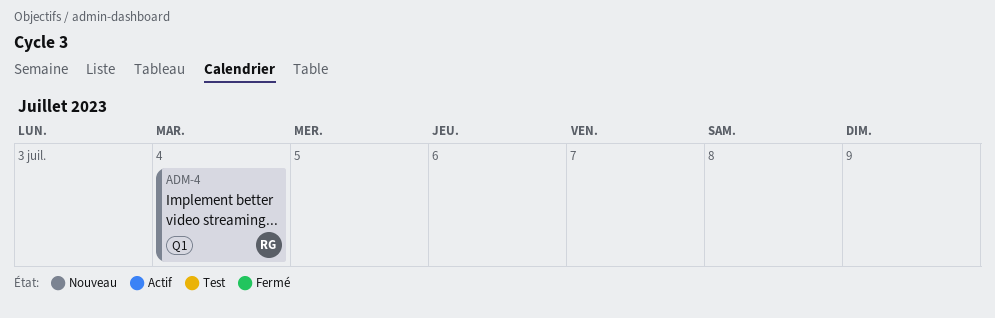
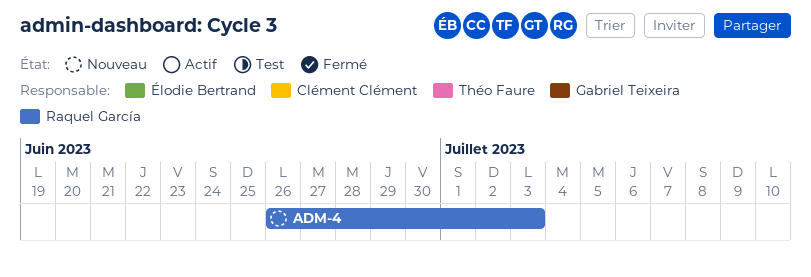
ADM-4, due: Jul 4 -> Jul 3

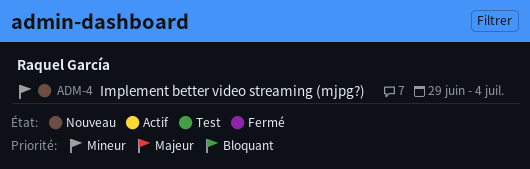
ADM-4, start: Jun 26 -> Jun 29
ADM-4, due: Jul 3 -> Jul 4

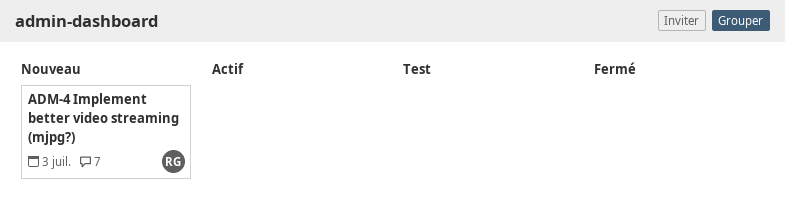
ADM-4, due: Jul 4 -> Jul 3

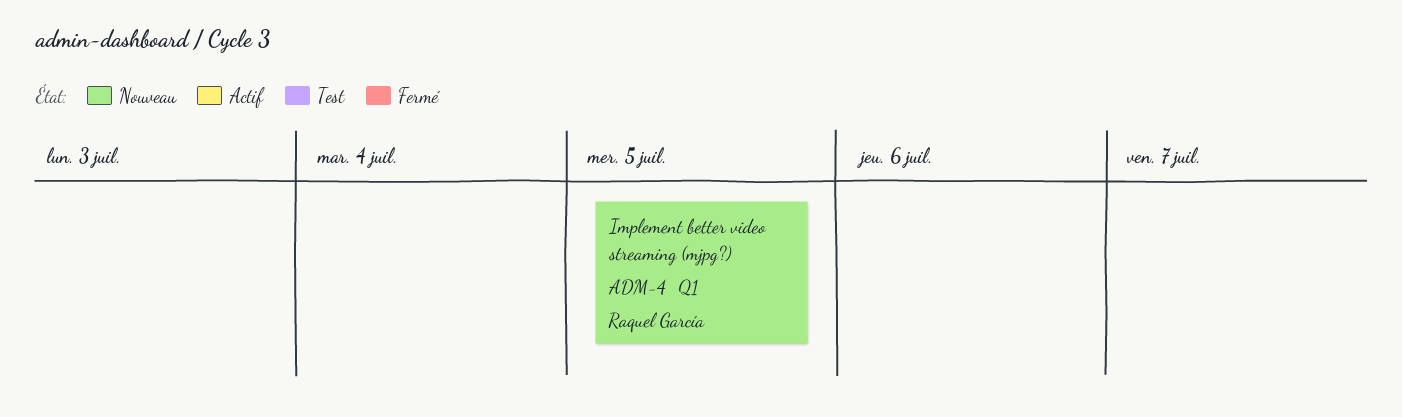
ADM-4, due: Jul 3 -> Jul 5

